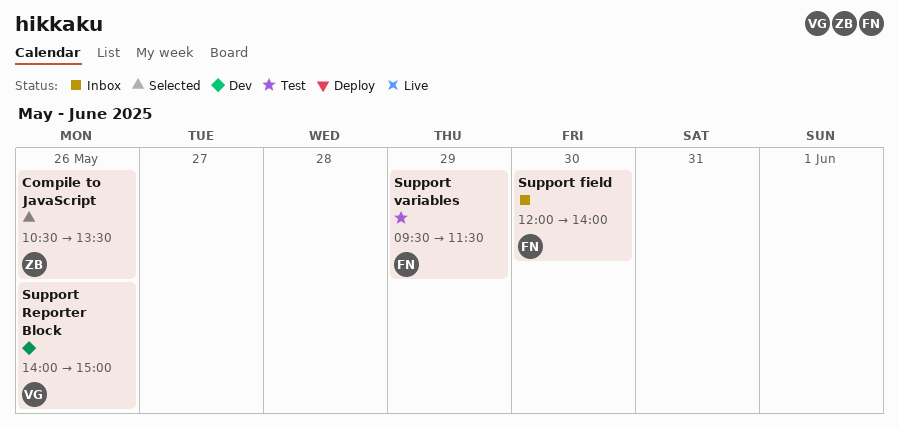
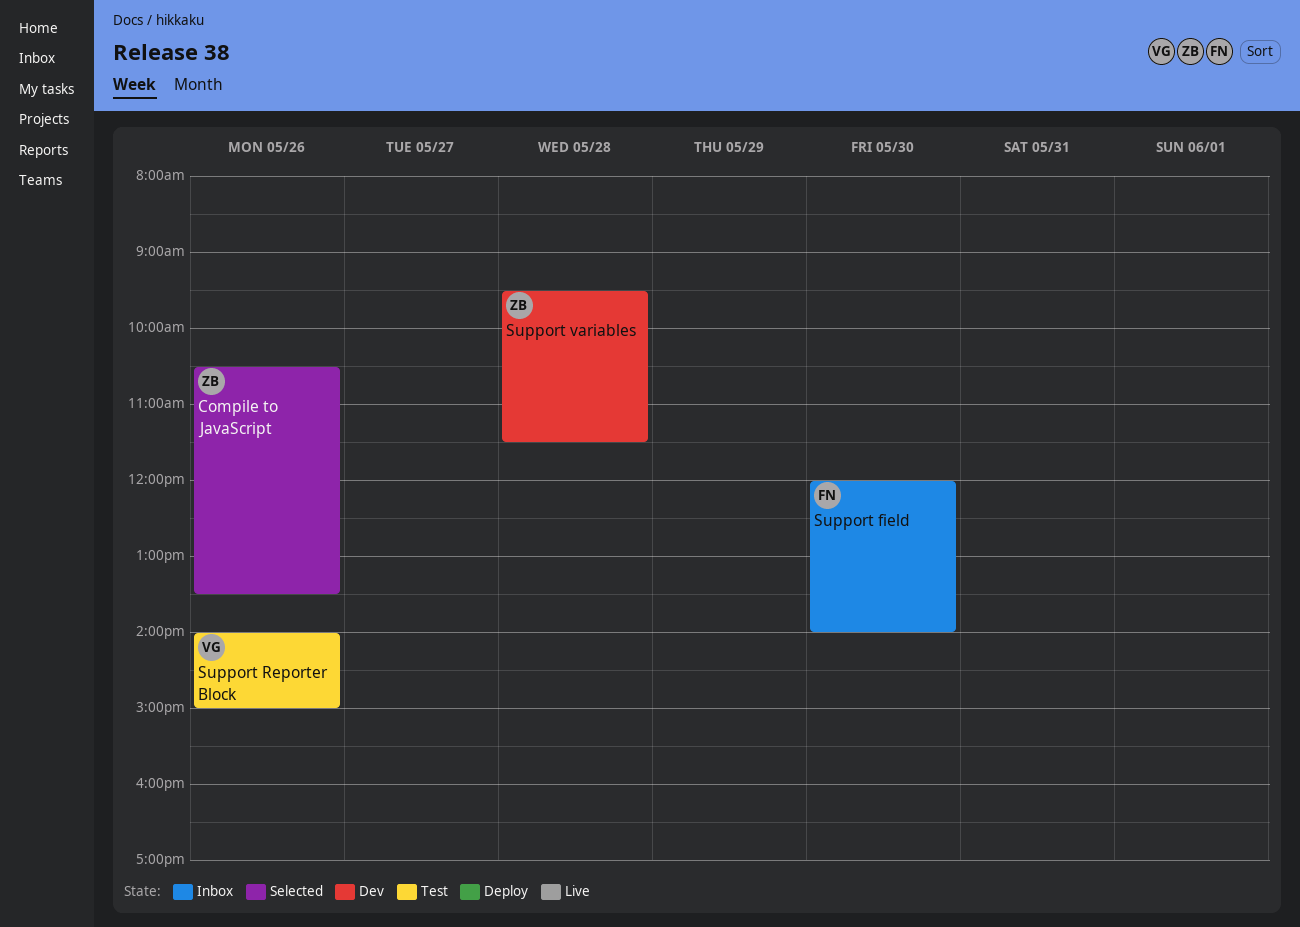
Support Reporter Block, status: Dev -> Test
Support variables, status: Test -> Dev
Support variables, owner: FN -> ZB
Support variables, day: May 29 -> May 28

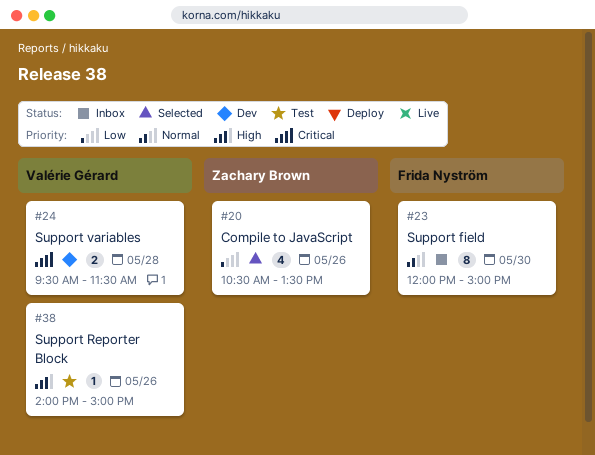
Support field, ends: 14:00 -> 15:00
Support variables, owner: Zachary Brown -> Valérie Gérard

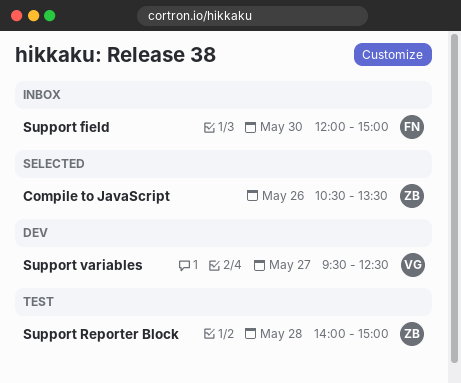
Support Reporter Block, owner: Valérie Gérard -> Zachary Brown
Support Reporter Block, day: May 26 -> May 28
Support variables, day: May 28 -> May 27
Support variables, ends: 11:30 -> 12:30

